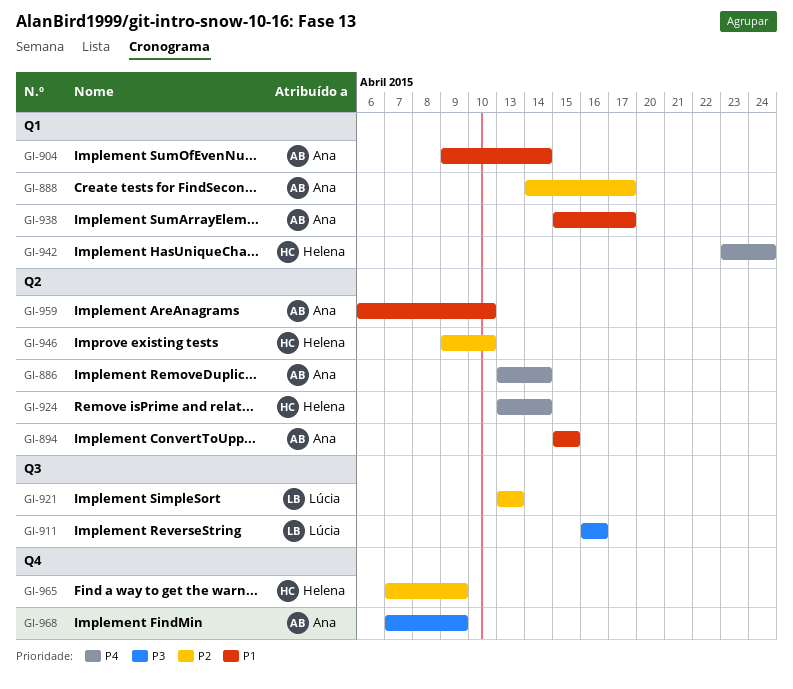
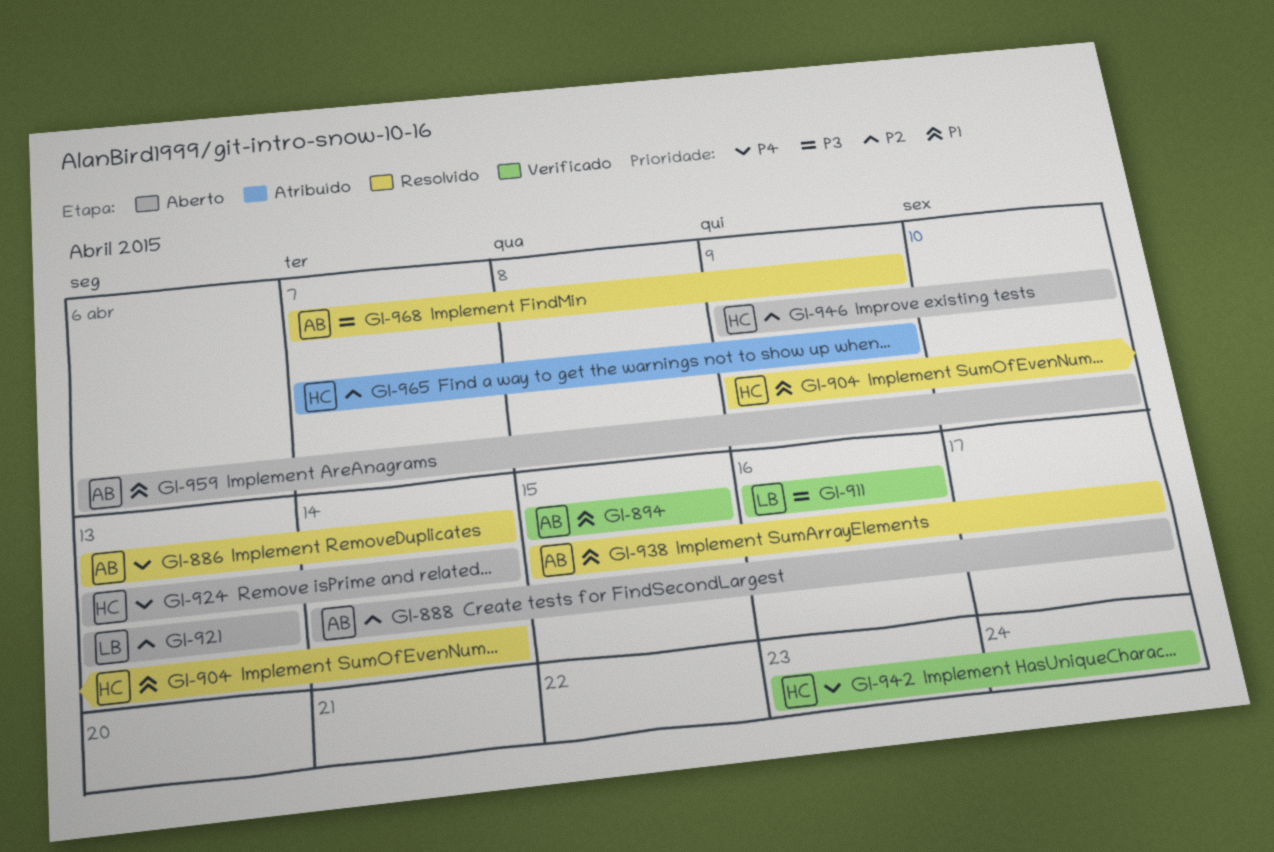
GI-904, owner: Ana -> Helena

